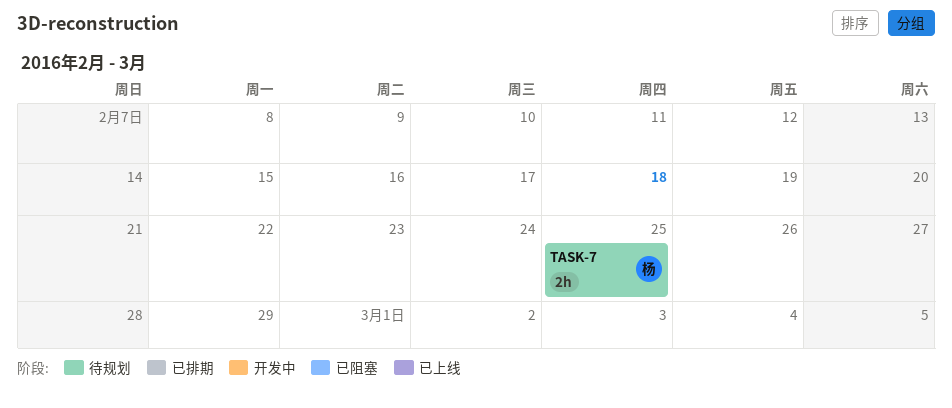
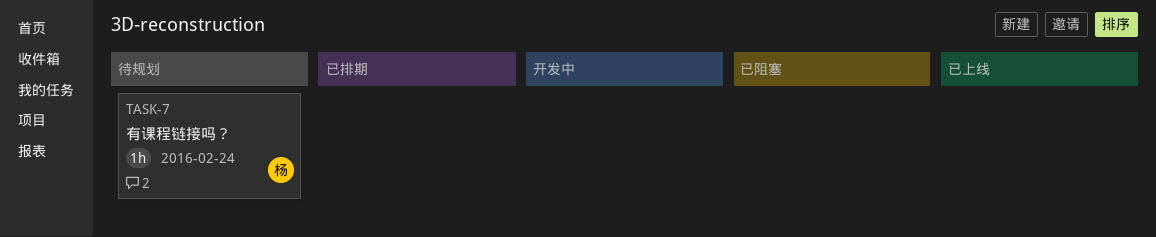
TASK-7, estimate: 2h -> 1h
TASK-7, due: Feb 25 -> Feb 24

